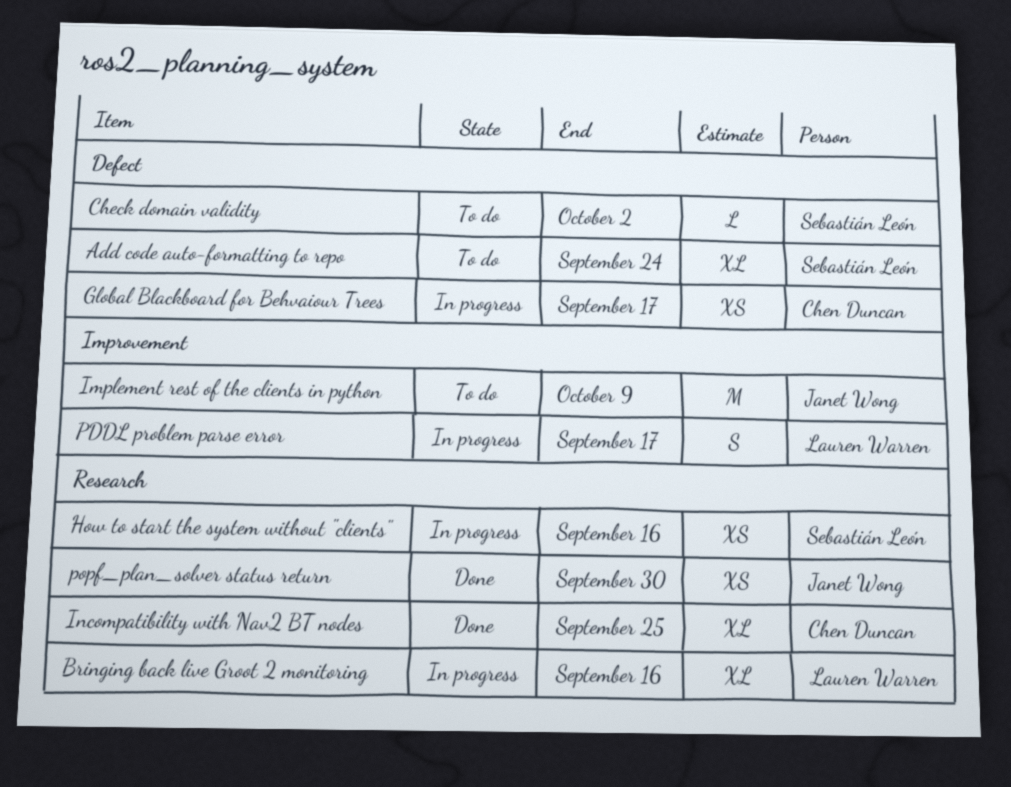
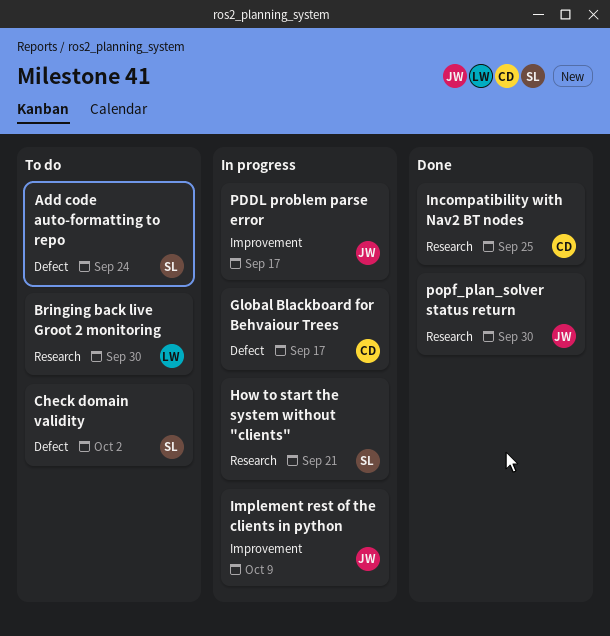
Bringing back live Groot 2 monitoring, status: In progress -> To do
Bringing back live Groot 2 monitoring, due: Sep 16 -> Sep 30
How to start the system without "clients", due: Sep 16 -> Sep 21
Implement rest of the clients in python, status: To do -> In progress
PDDL problem parse error, owner: Lauren Warren -> Janet Wong

